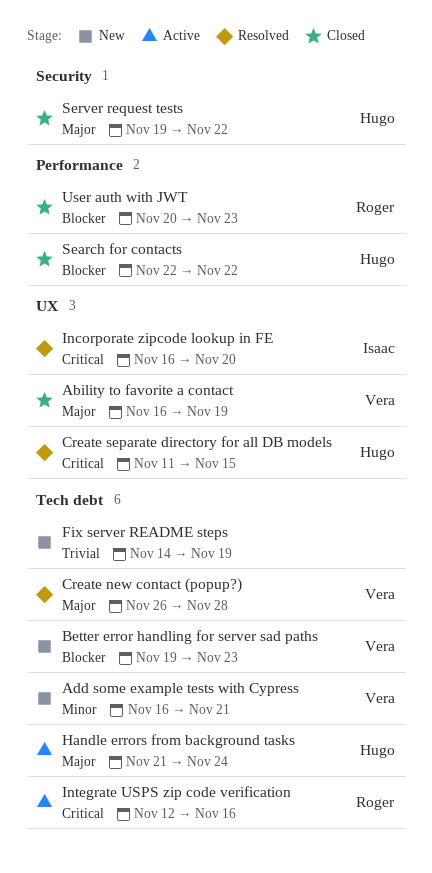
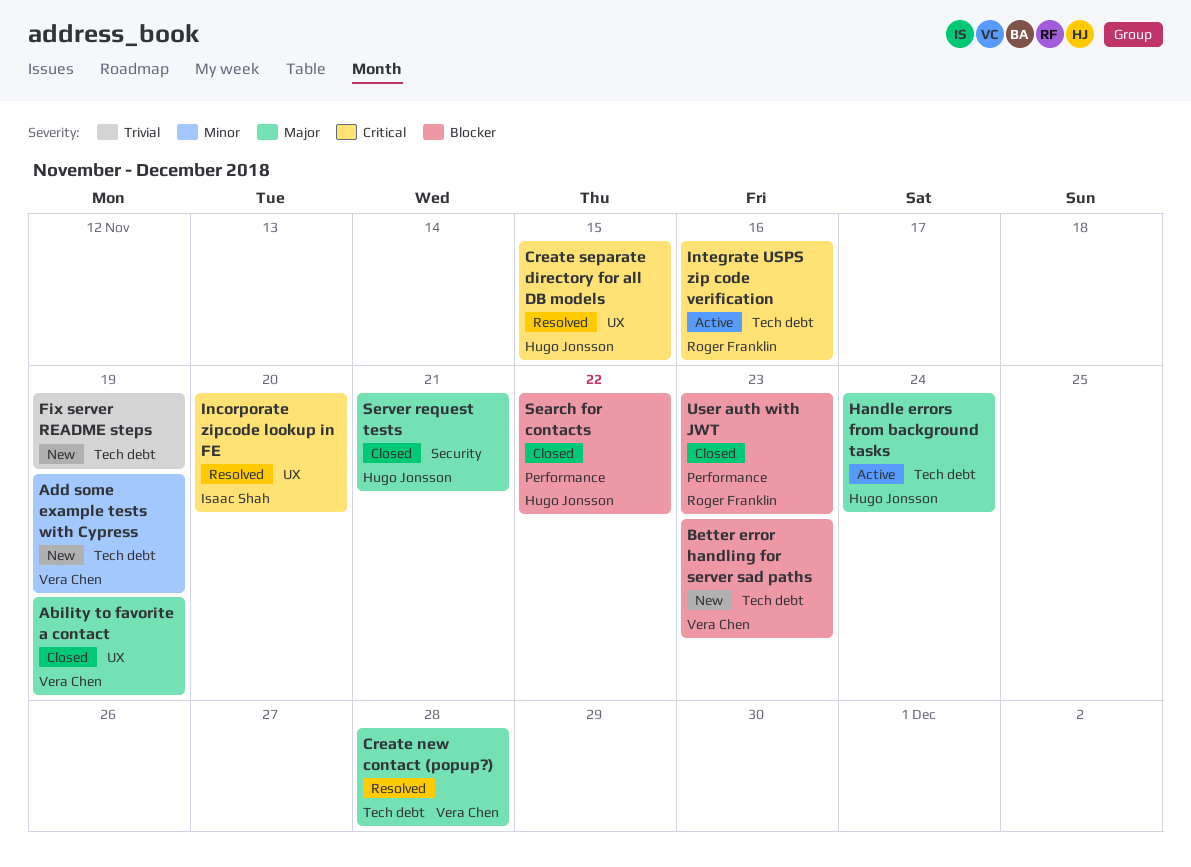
Add some example tests with Cypress, due: Nov 21 -> Nov 19
Server request tests, due: Nov 22 -> Nov 21

